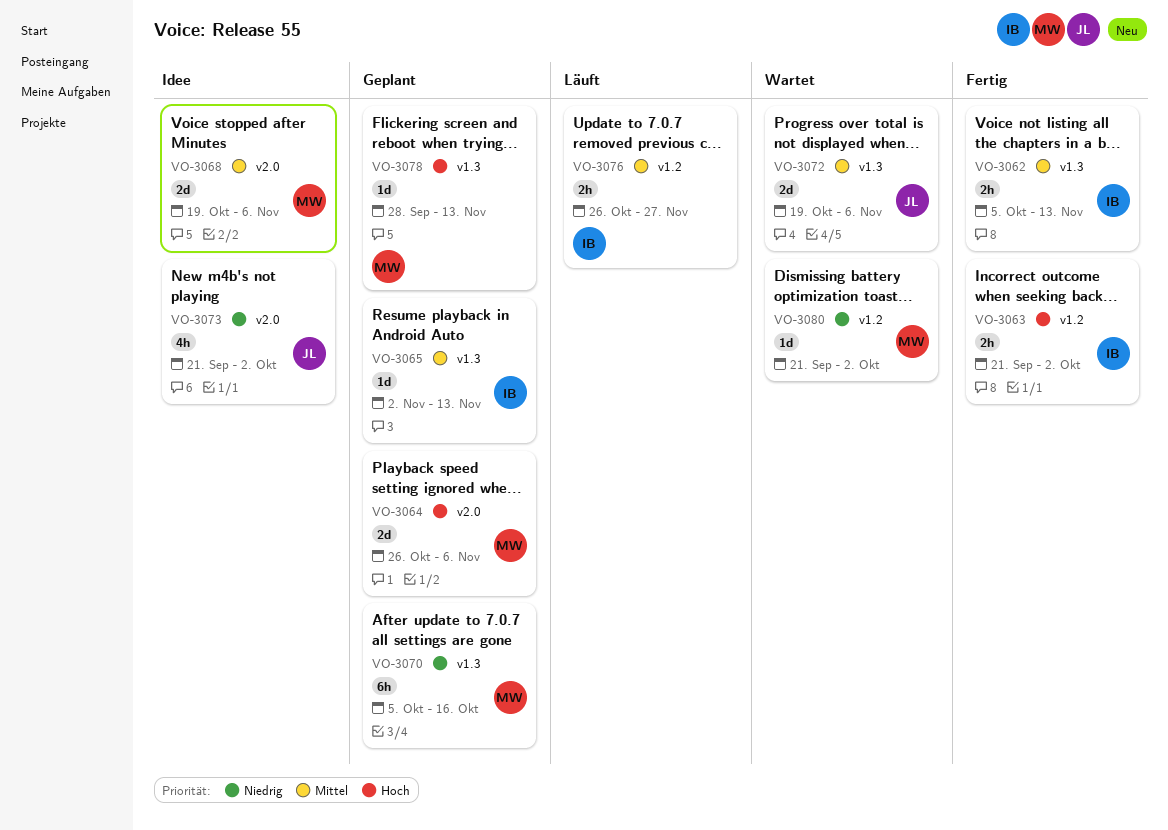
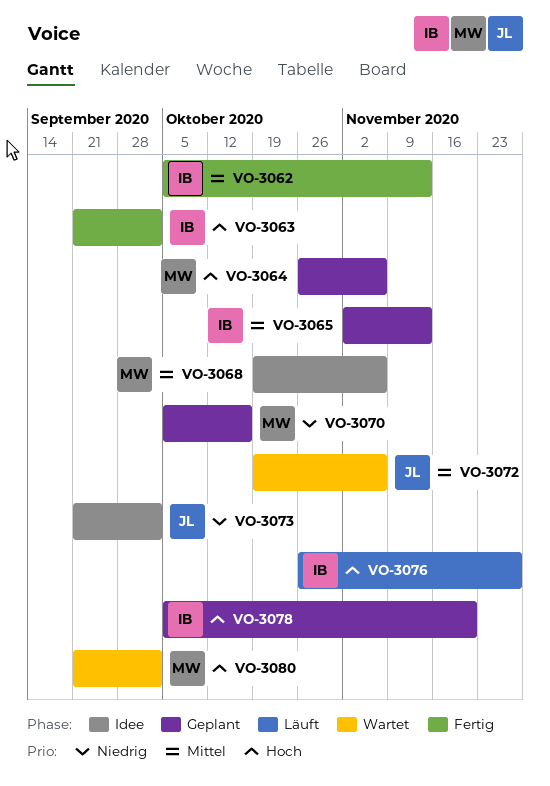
VO-3076, priority: Mittel -> Hoch
VO-3078, owner: MW -> IB
VO-3078, start: Sep 28 -> Oct 5
VO-3078, due: Nov 13 -> Nov 20
VO-3080, priority: Niedrig -> Hoch

